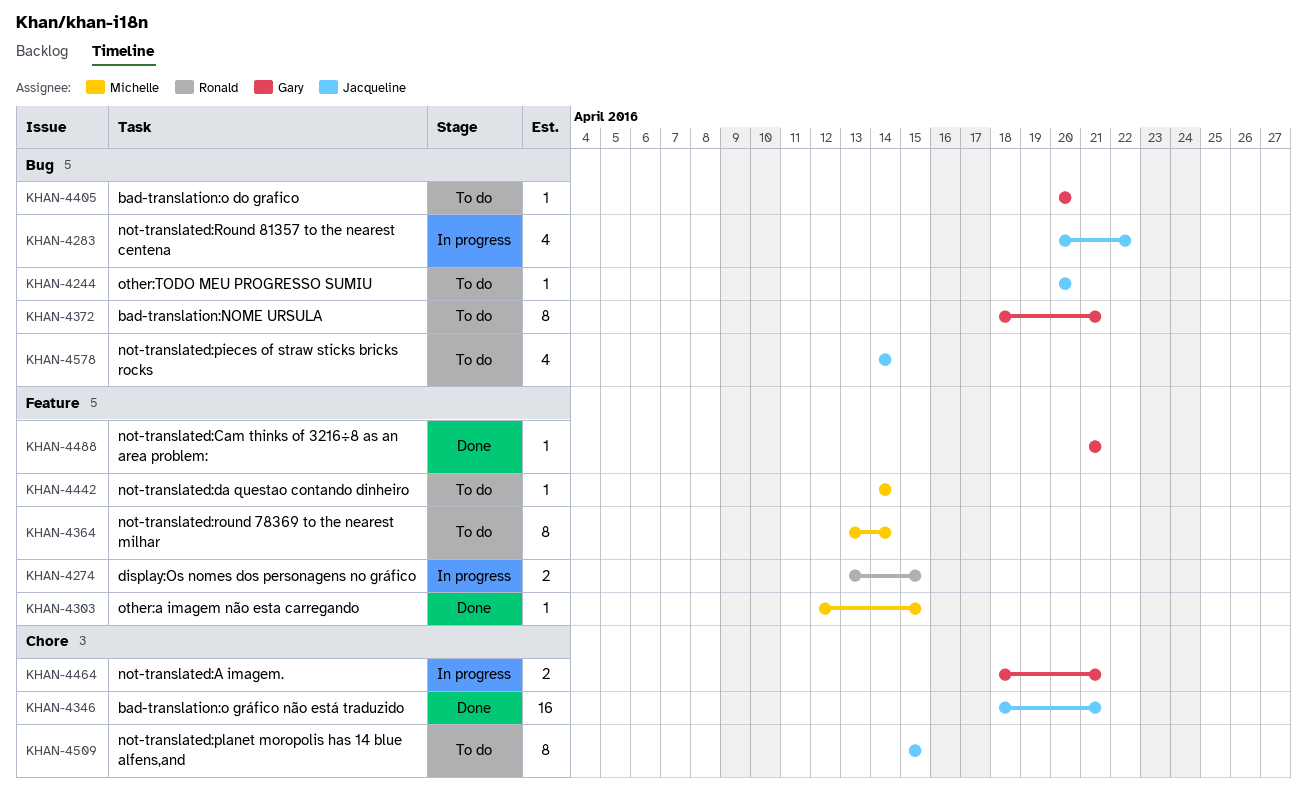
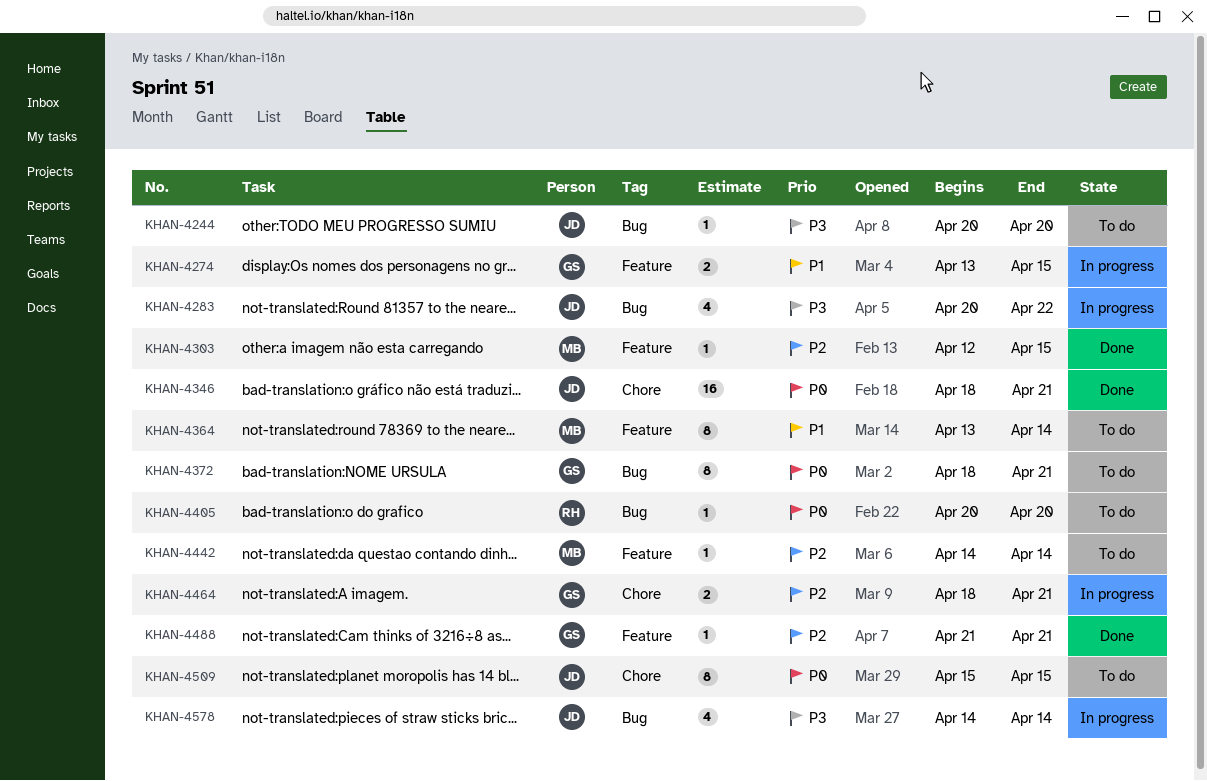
KHAN-4274, owner: Ronald -> Gary
KHAN-4405, owner: Gary -> Ronald
KHAN-4578, status: To do -> In progress

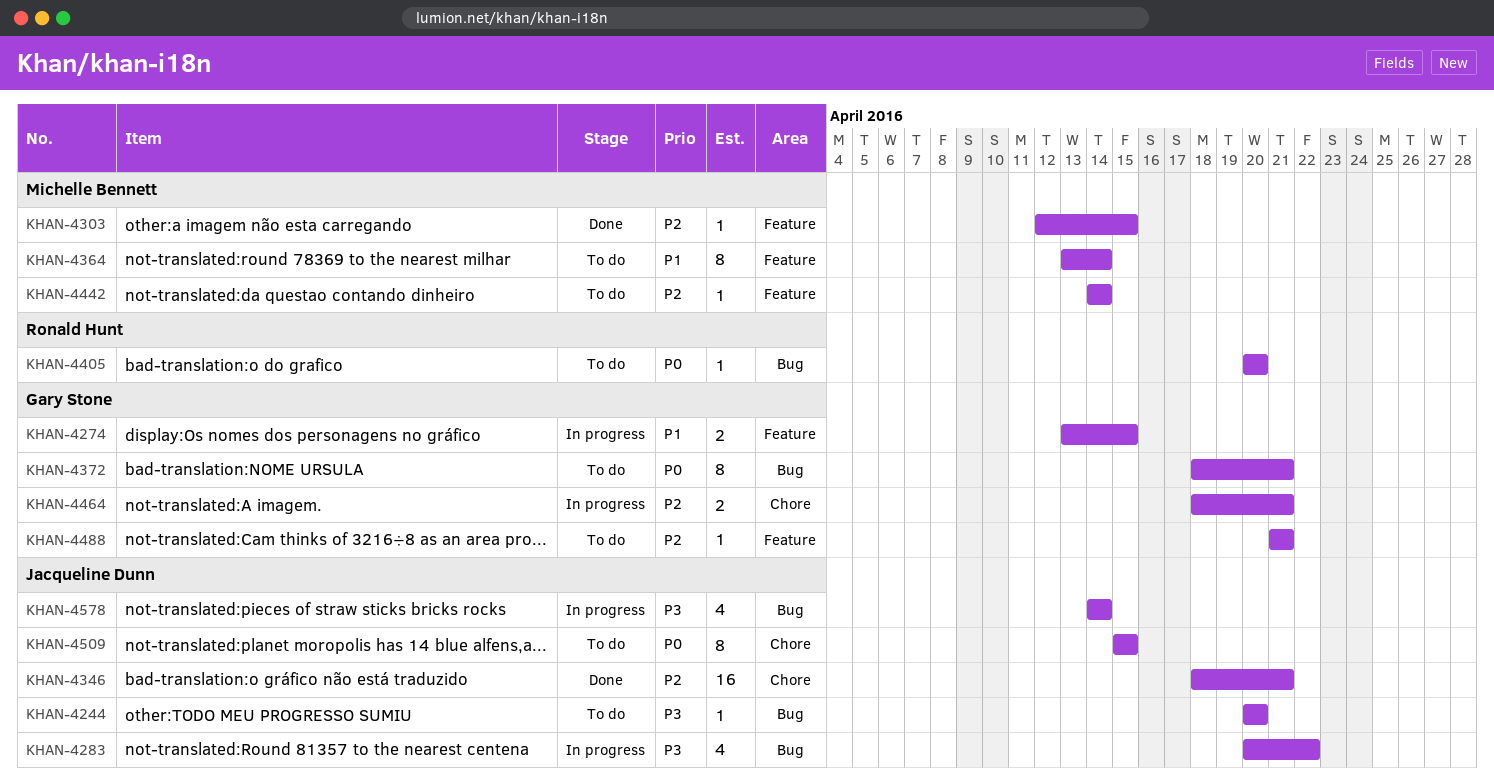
KHAN-4346, priority: P0 -> P2
KHAN-4488, status: Done -> To do

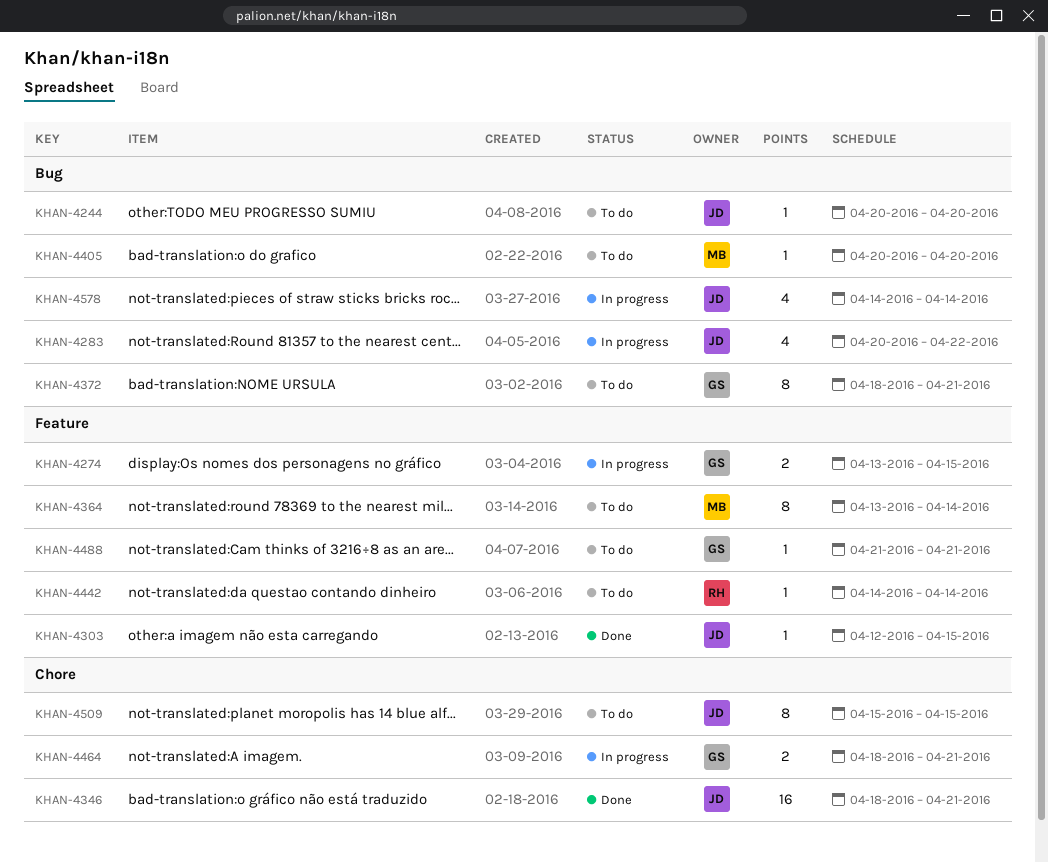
KHAN-4303, owner: Michelle Bennett -> Jacqueline Dunn
KHAN-4405, owner: Ronald Hunt -> Michelle Bennett
KHAN-4442, owner: Michelle Bennett -> Ronald Hunt

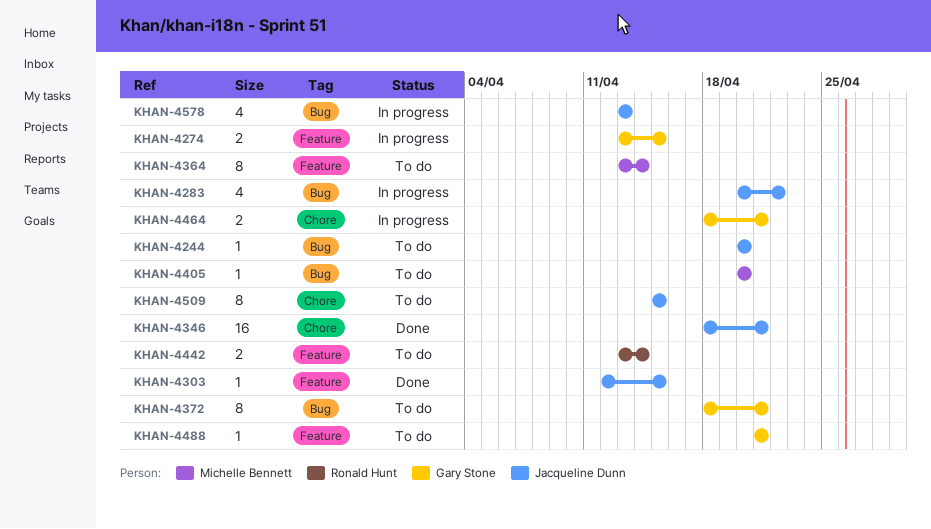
KHAN-4442, estimate: 1 -> 2
KHAN-4442, start: Apr 14 -> Apr 13
KHAN-4578, start: Apr 14 -> Apr 13
KHAN-4578, due: Apr 14 -> Apr 13

